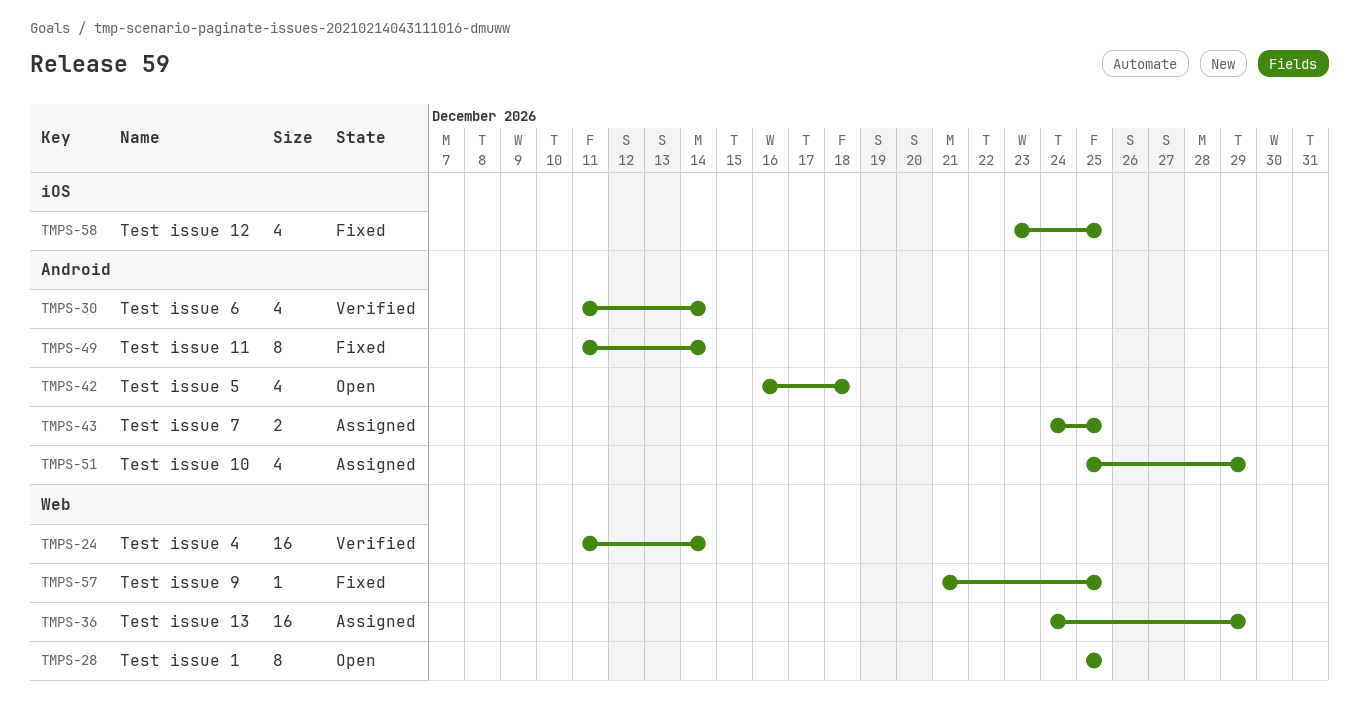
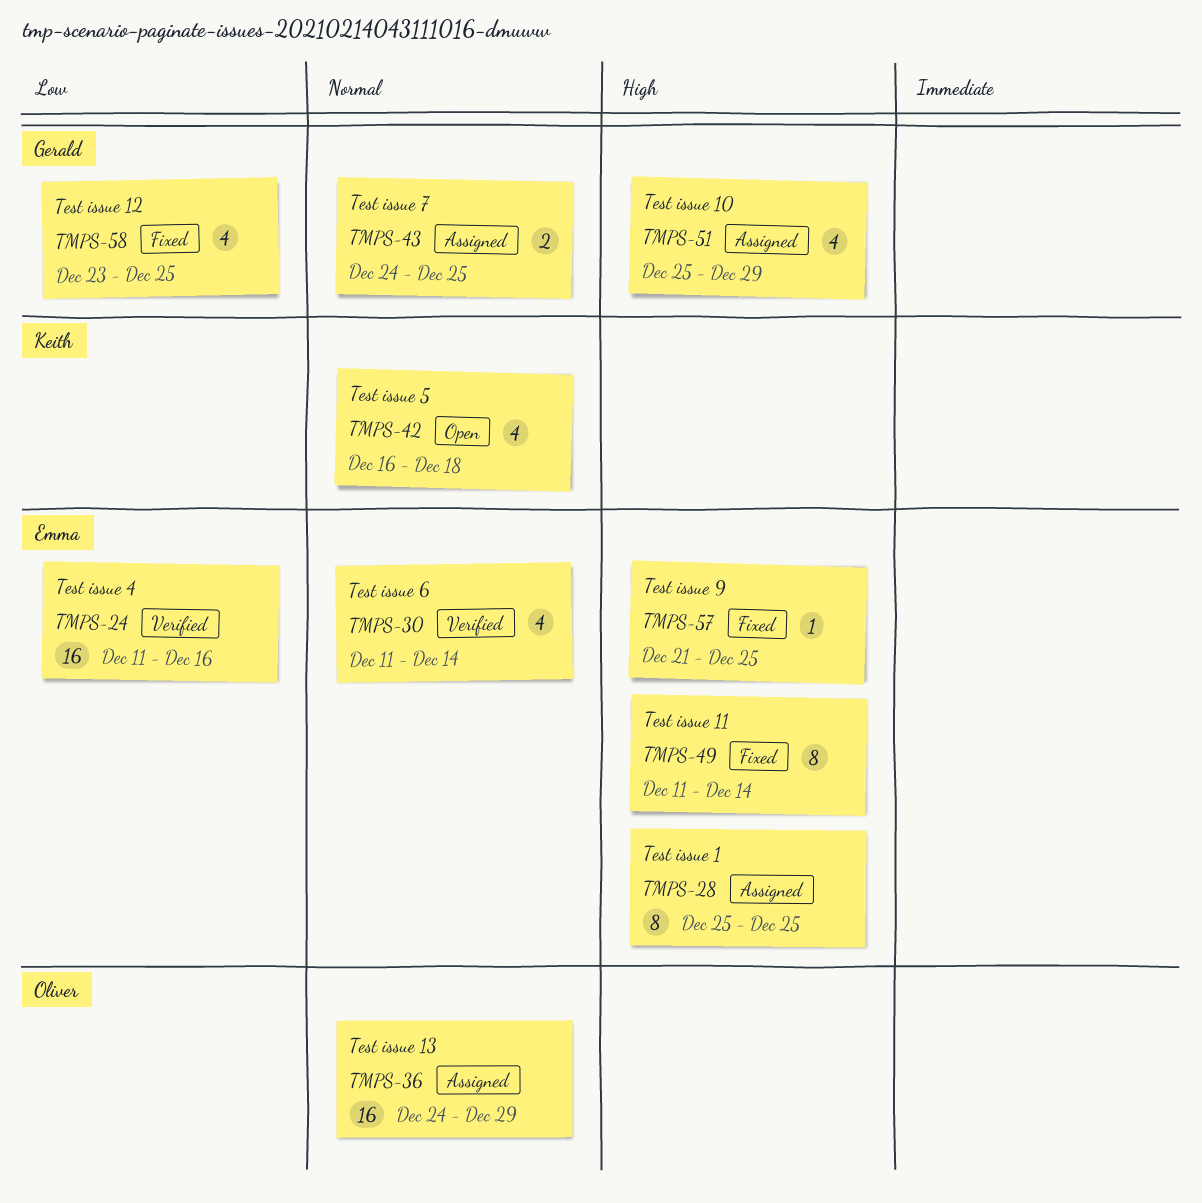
TMPS-24, due: Dec 14 -> Dec 16
TMPS-28, status: Open -> Assigned

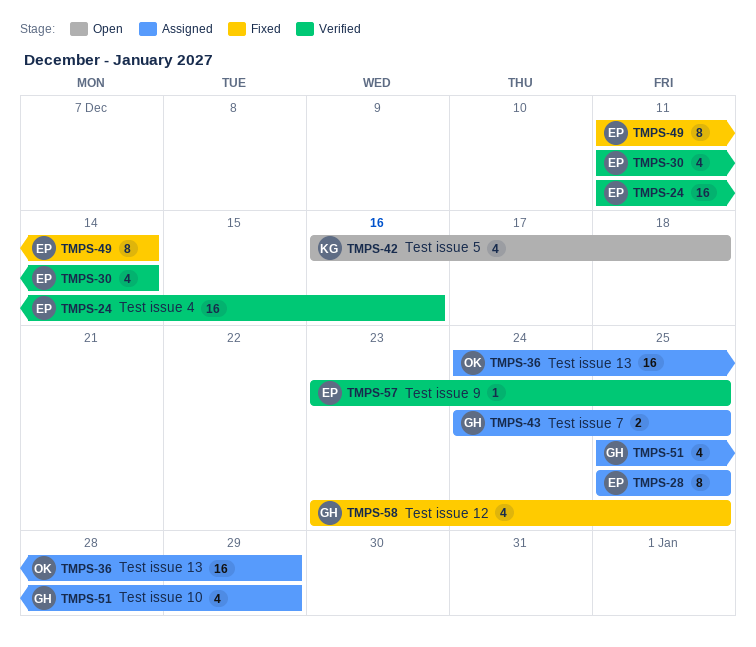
TMPS-57, status: Fixed -> Verified
TMPS-57, start: Dec 21 -> Dec 23

